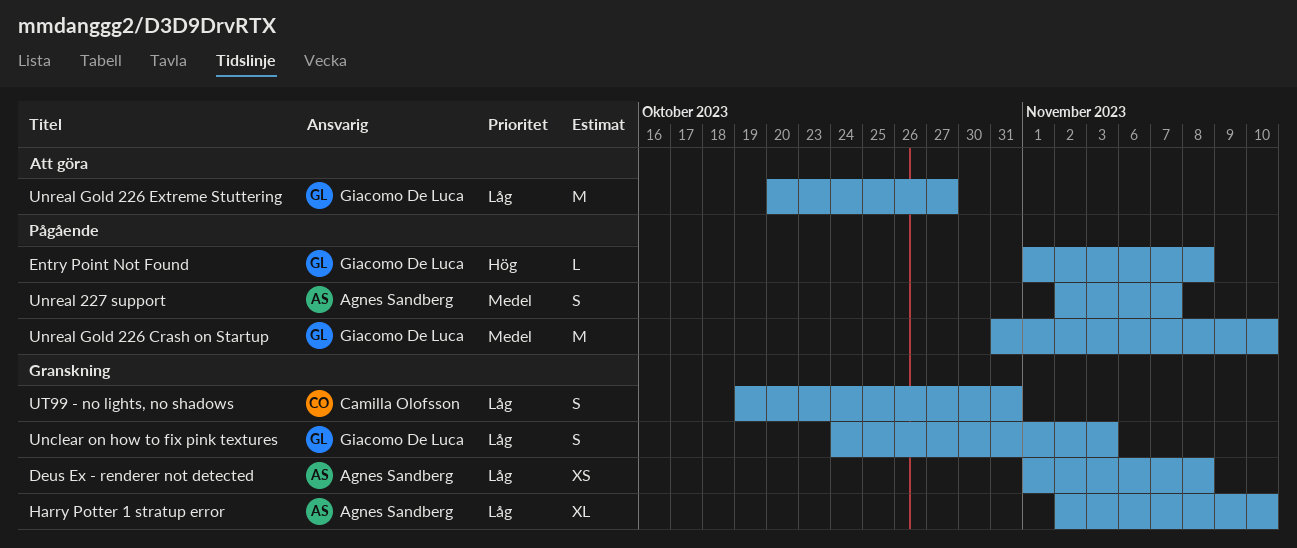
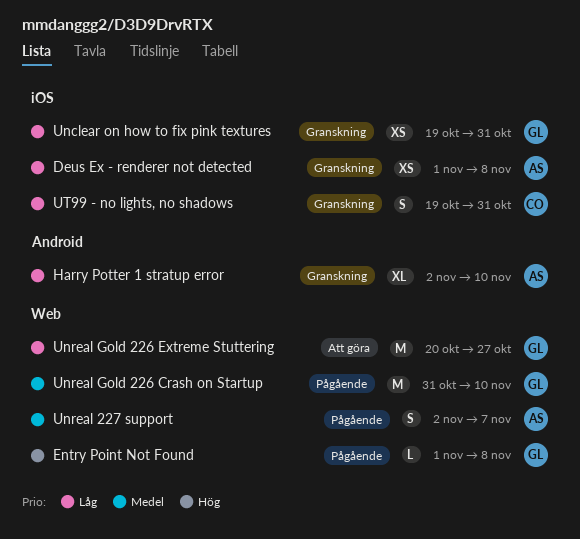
Unclear on how to fix pink textures, estimate: S -> XS
Unclear on how to fix pink textures, start: Oct 24 -> Oct 19
Unclear on how to fix pink textures, due: Nov 3 -> Oct 31

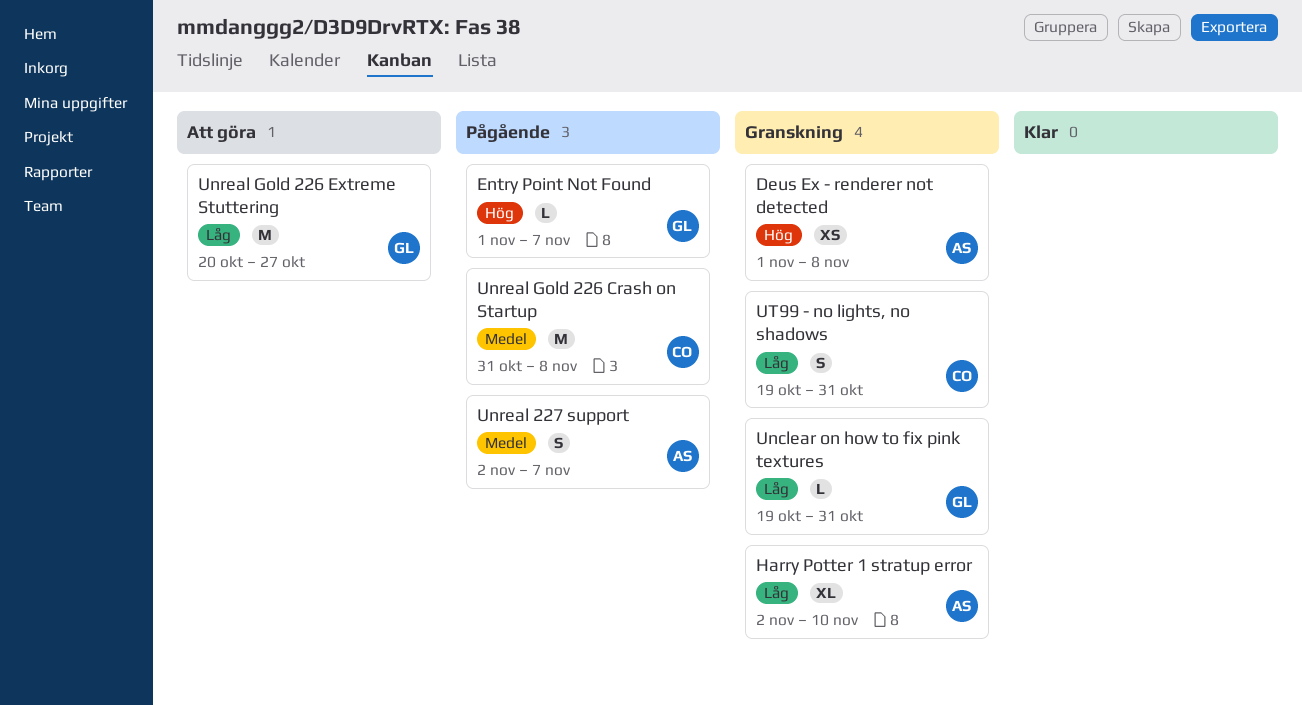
Deus Ex - renderer not detected, priority: Låg -> Hög
Entry Point Not Found, due: Nov 8 -> Nov 7
Unclear on how to fix pink textures, estimate: XS -> L
Unreal Gold 226 Crash on Startup, owner: GL -> CO
Unreal Gold 226 Crash on Startup, due: Nov 10 -> Nov 8

